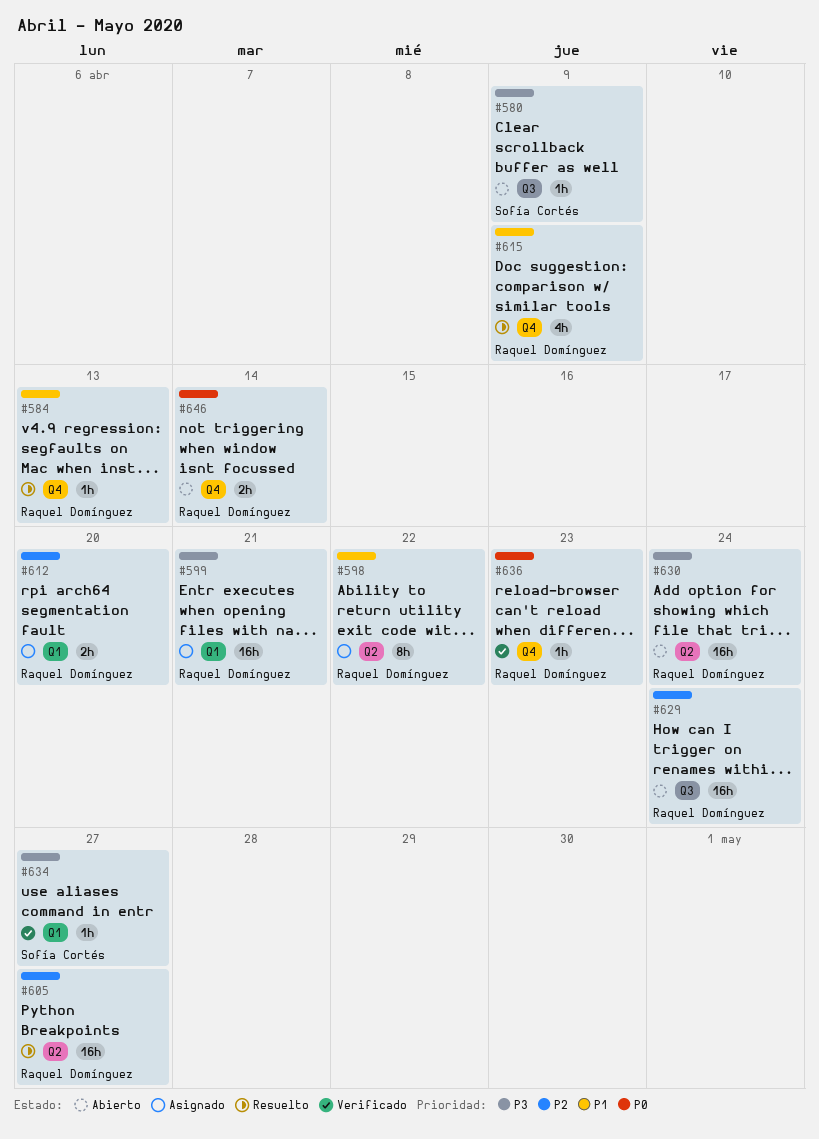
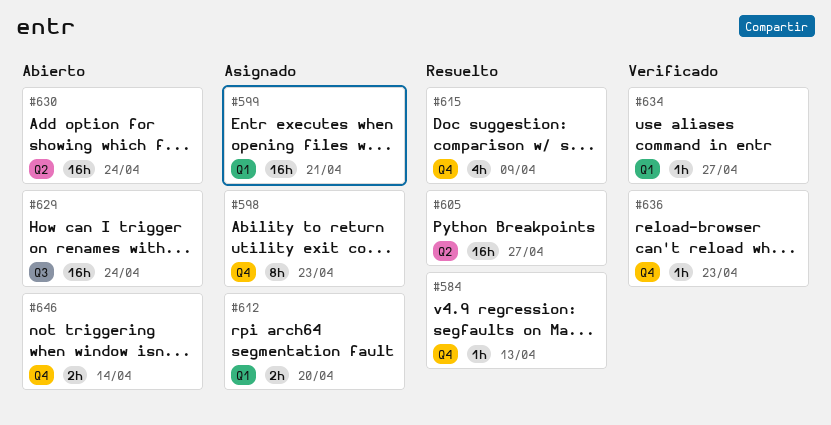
#580: present -> none
#598, label: Q2 -> Q4
#598, due: Apr 22 -> Apr 23

